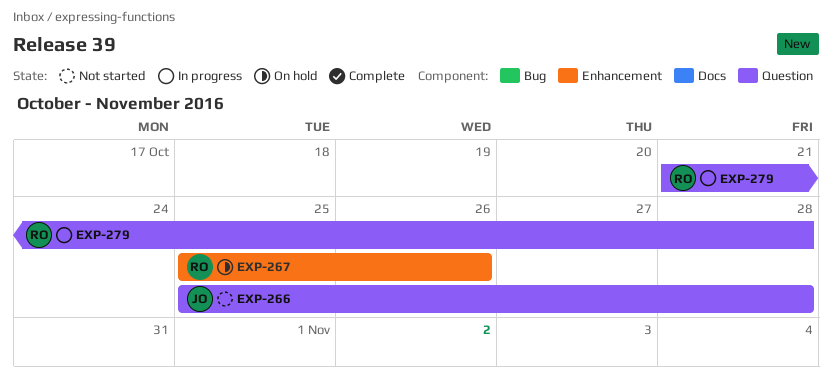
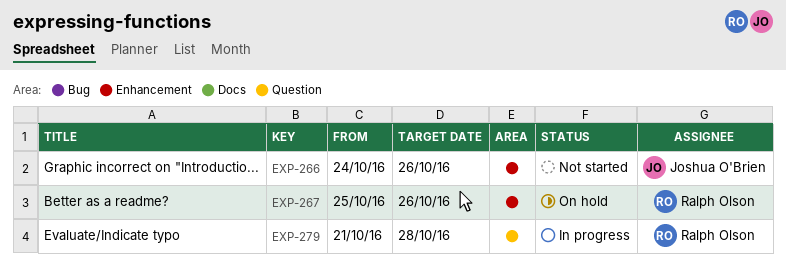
EXP-266, label: Question -> Enhancement
EXP-266, start: Oct 25 -> Oct 24
EXP-266, due: Oct 28 -> Oct 26

